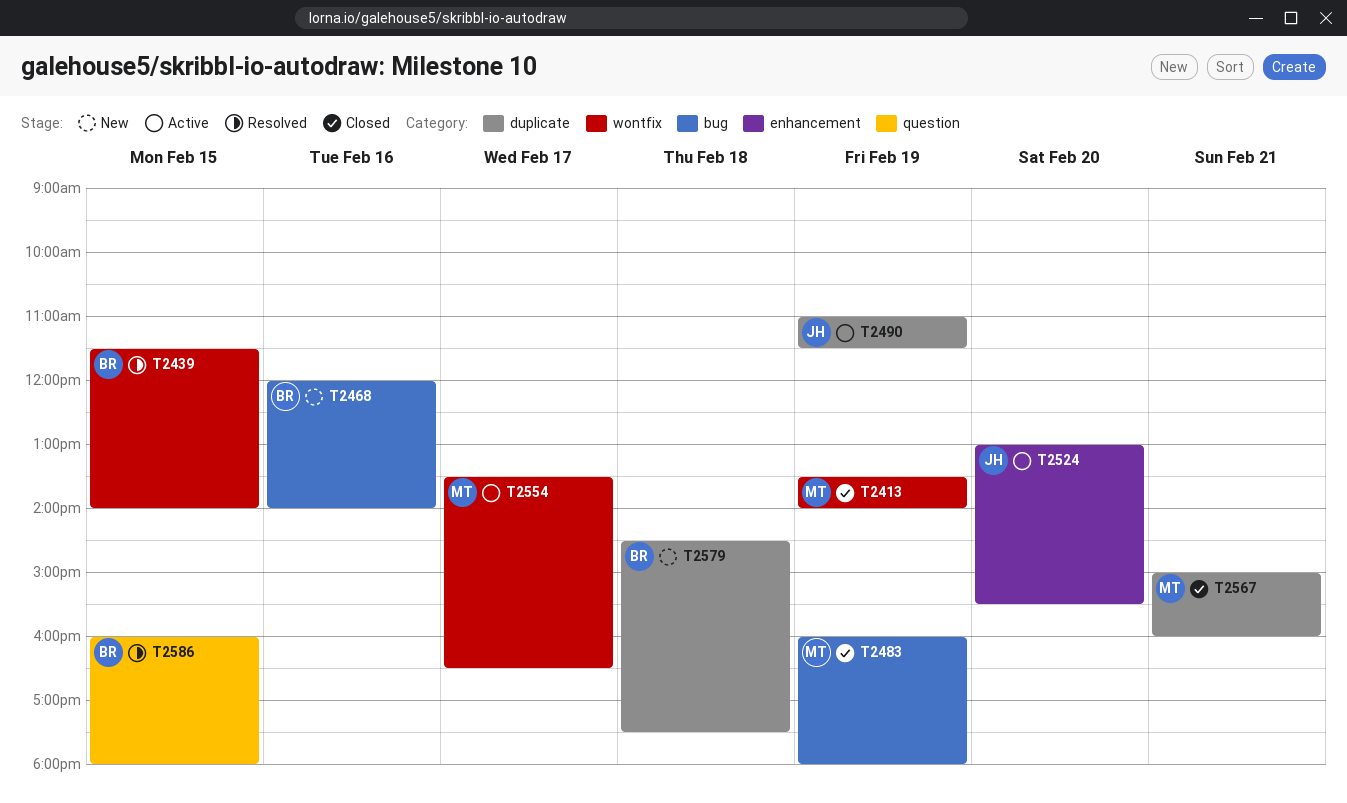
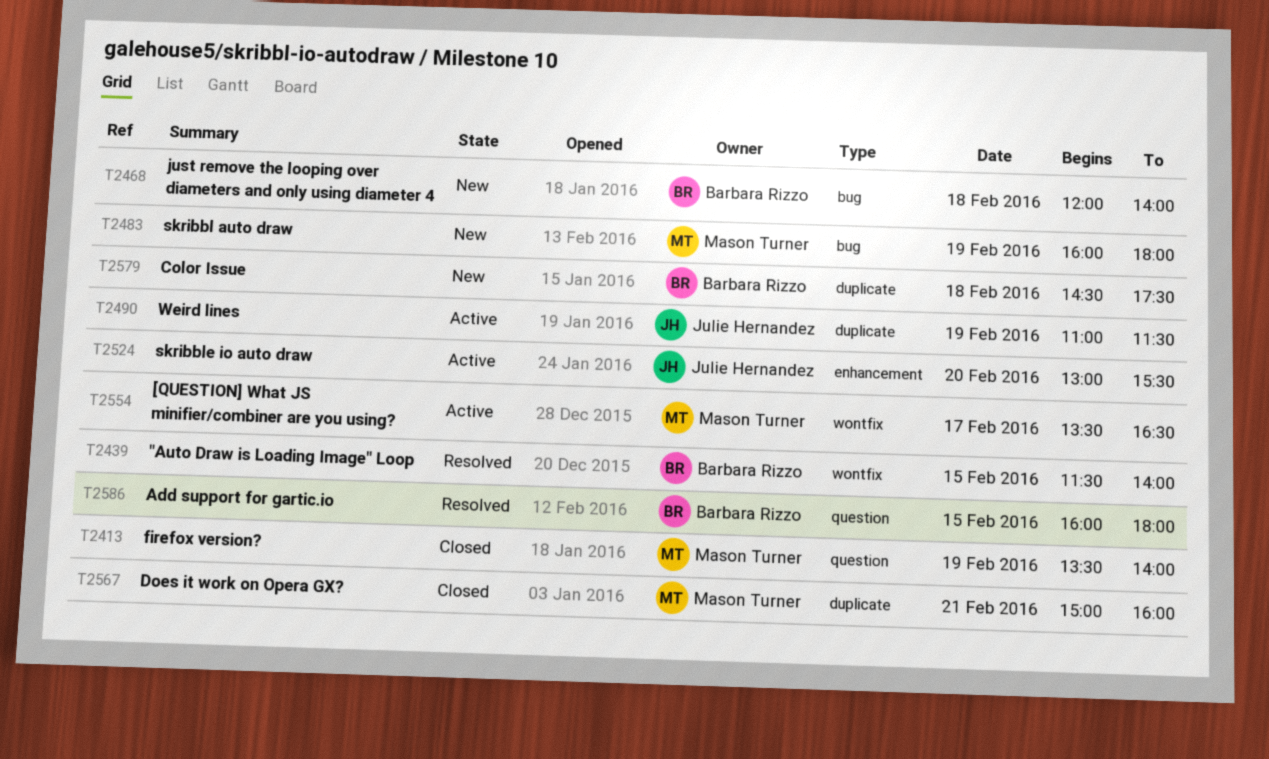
T2413, label: wontfix -> question
T2468, day: Feb 16 -> Feb 18
T2483, status: Closed -> New

